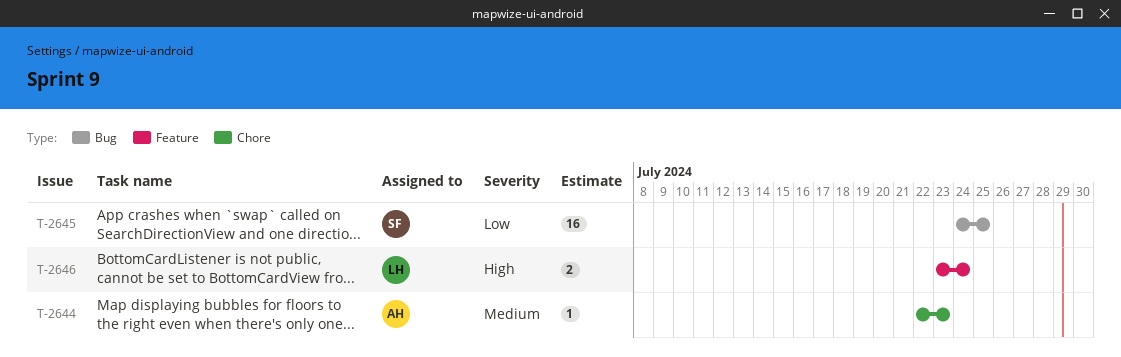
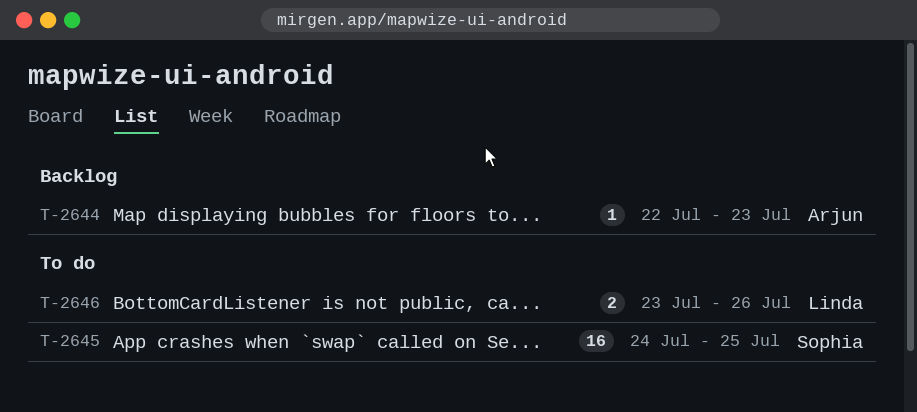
T-2646, due: Jul 24 -> Jul 26

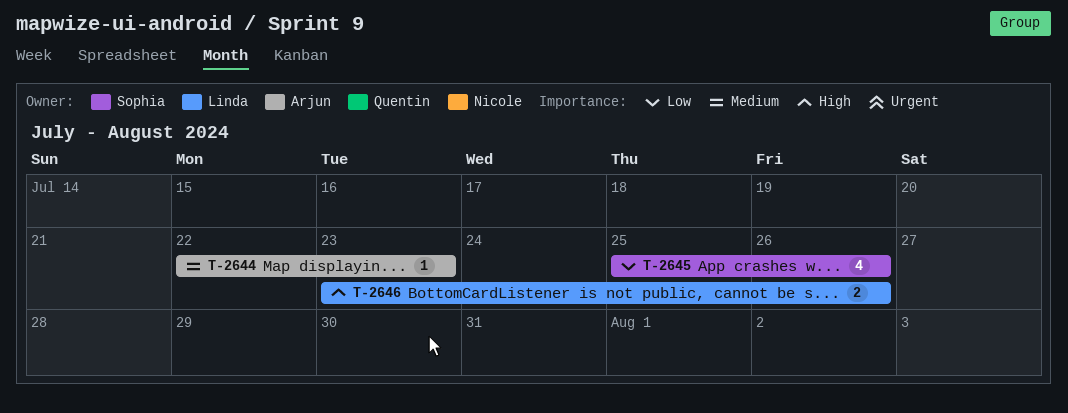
T-2645, estimate: 16 -> 4
T-2645, start: Jul 24 -> Jul 25
T-2645, due: Jul 25 -> Jul 26

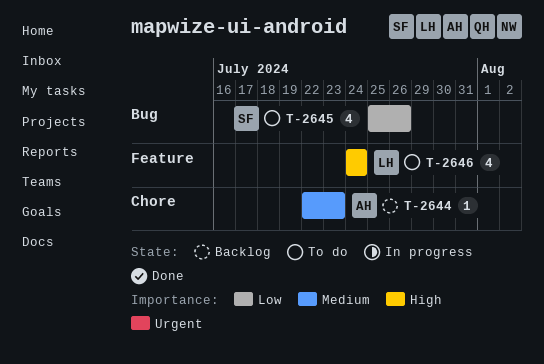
T-2646, estimate: 2 -> 4
T-2646, start: Jul 23 -> Jul 24
T-2646, due: Jul 26 -> Jul 24

